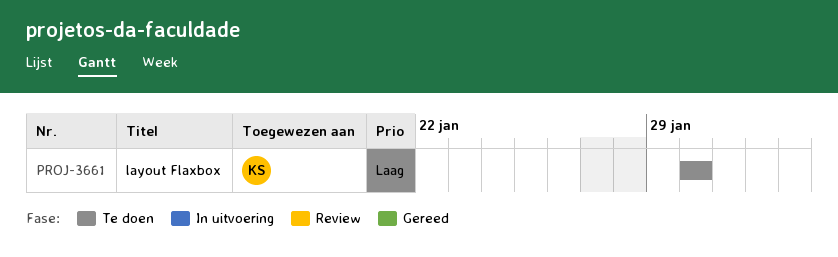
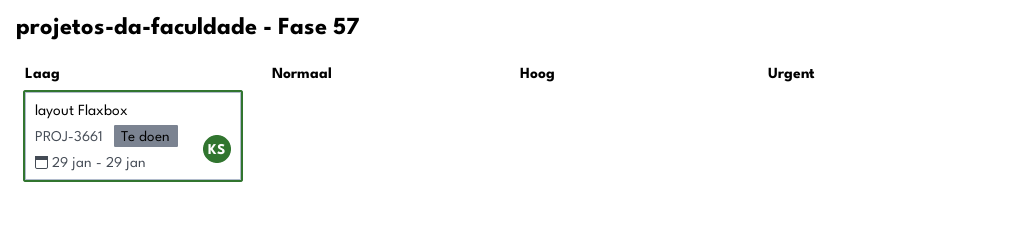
PROJ-3661, start: Jan 30 -> Jan 29
PROJ-3661, due: Jan 30 -> Jan 29

